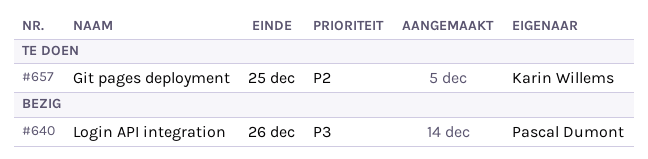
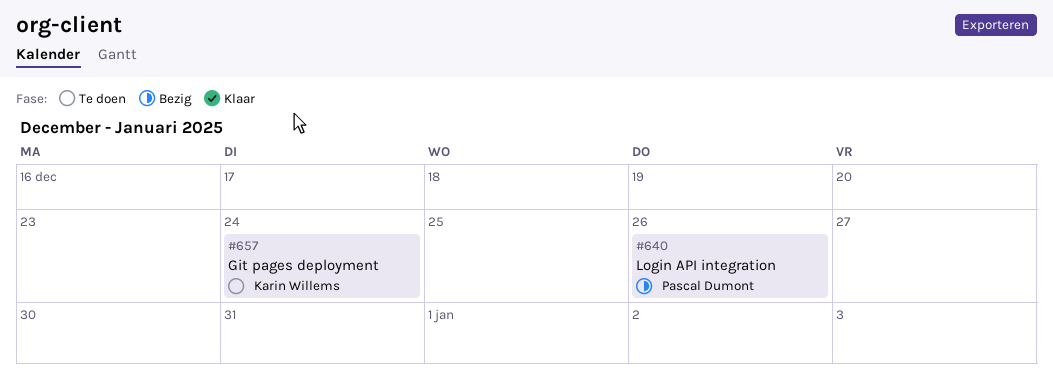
#657, due: Dec 25 -> Dec 24

